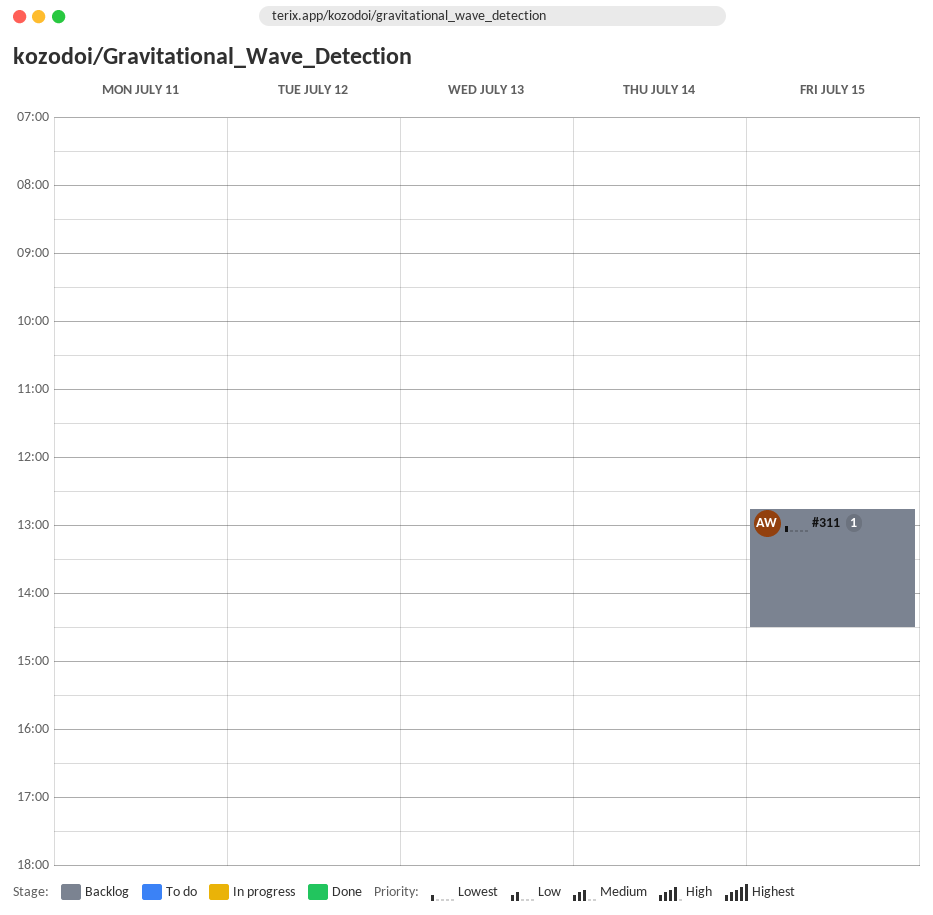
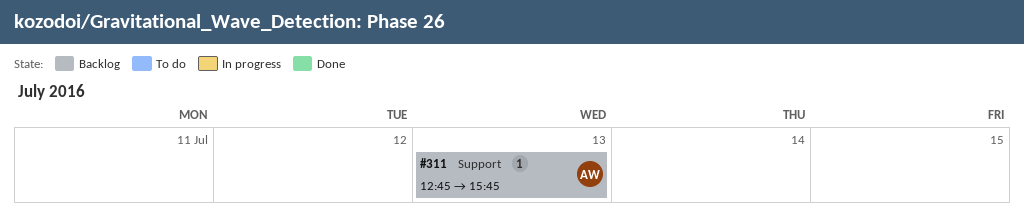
#311, day: Jul 15 -> Jul 13
#311, ends: 14:30 -> 15:45

